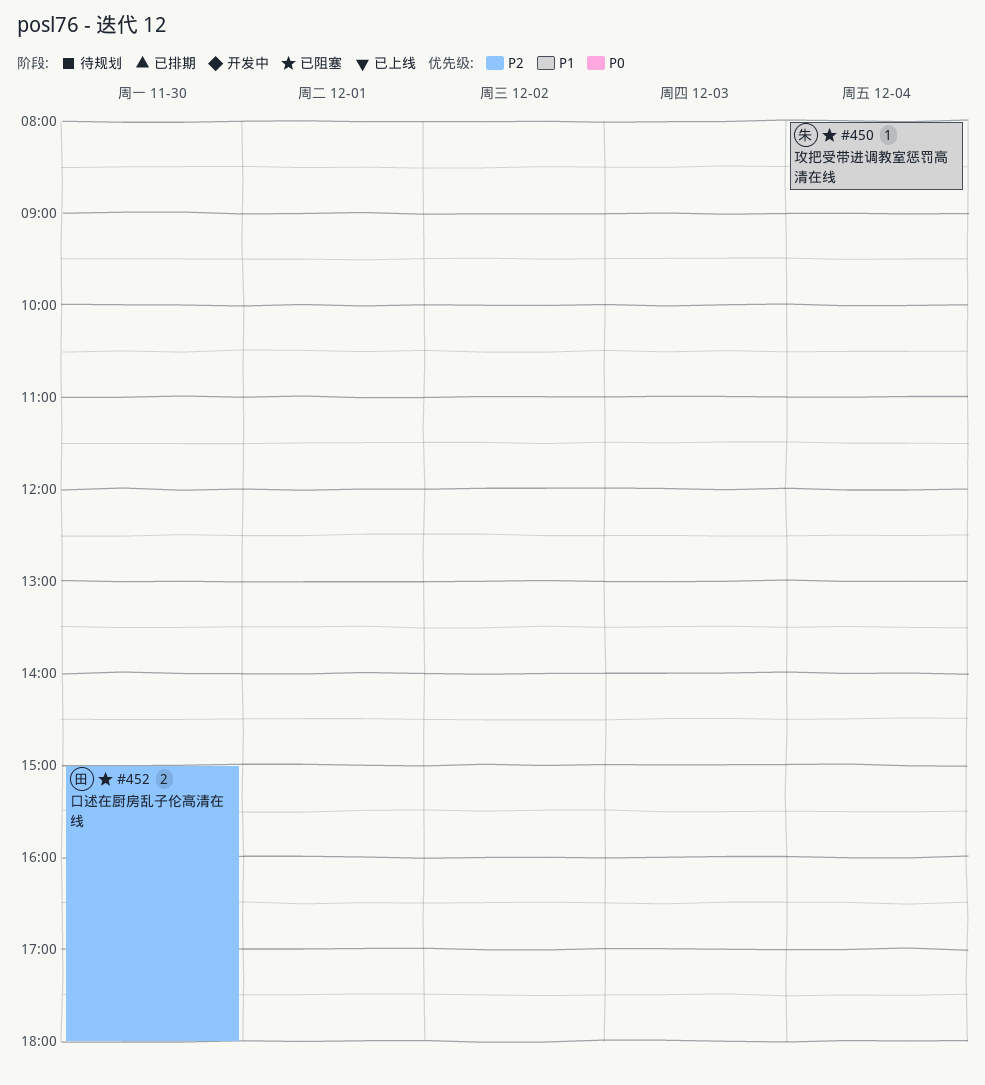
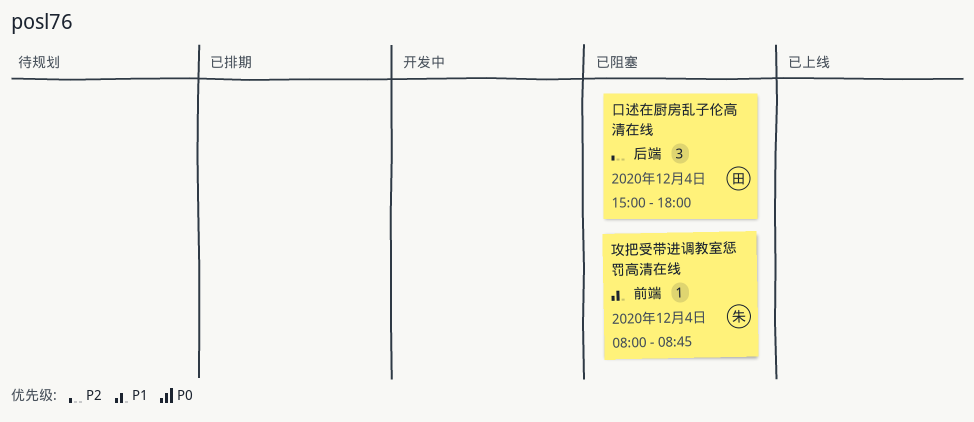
口述在厨房乱子伦高清在线, estimate: 2 -> 3
口述在厨房乱子伦高清在线, day: Nov 30 -> Dec 4

